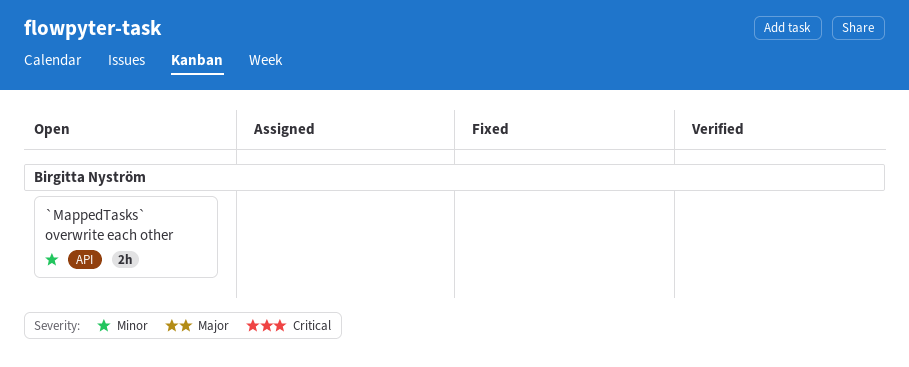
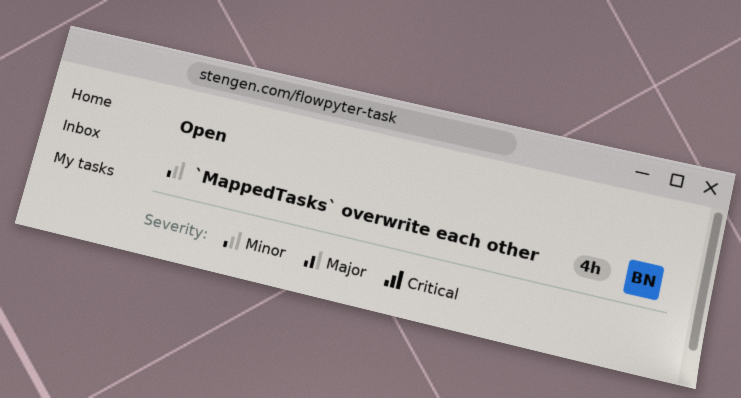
`MappedTasks` overwrite each other, estimate: 2h -> 4h

